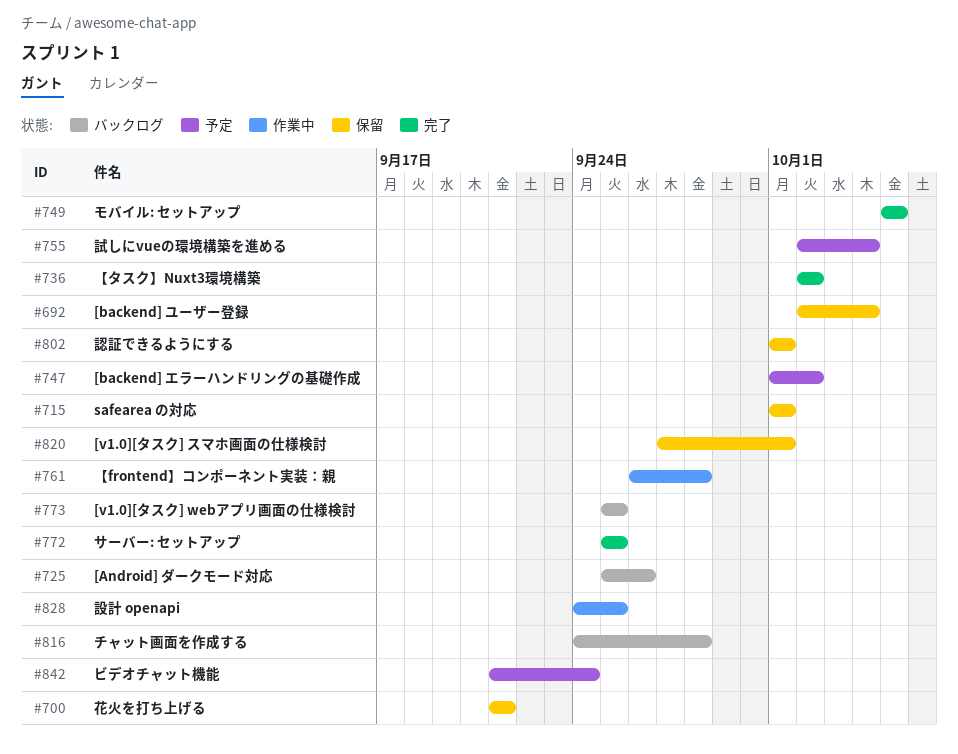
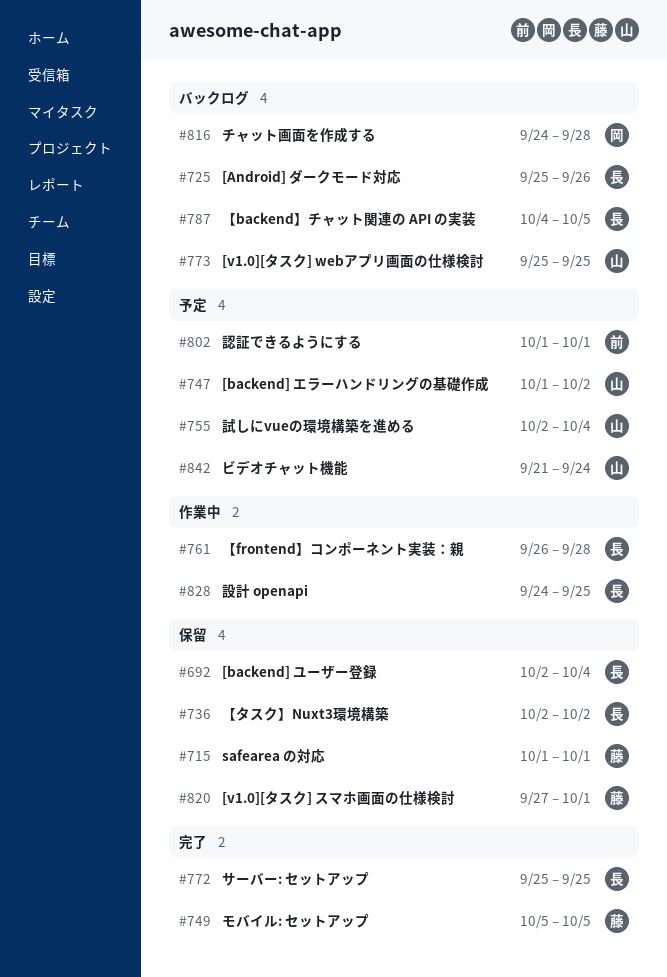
#700: present -> none
#736, status: 完了 -> 保留
#787: none -> present
#802, status: 保留 -> 予定

